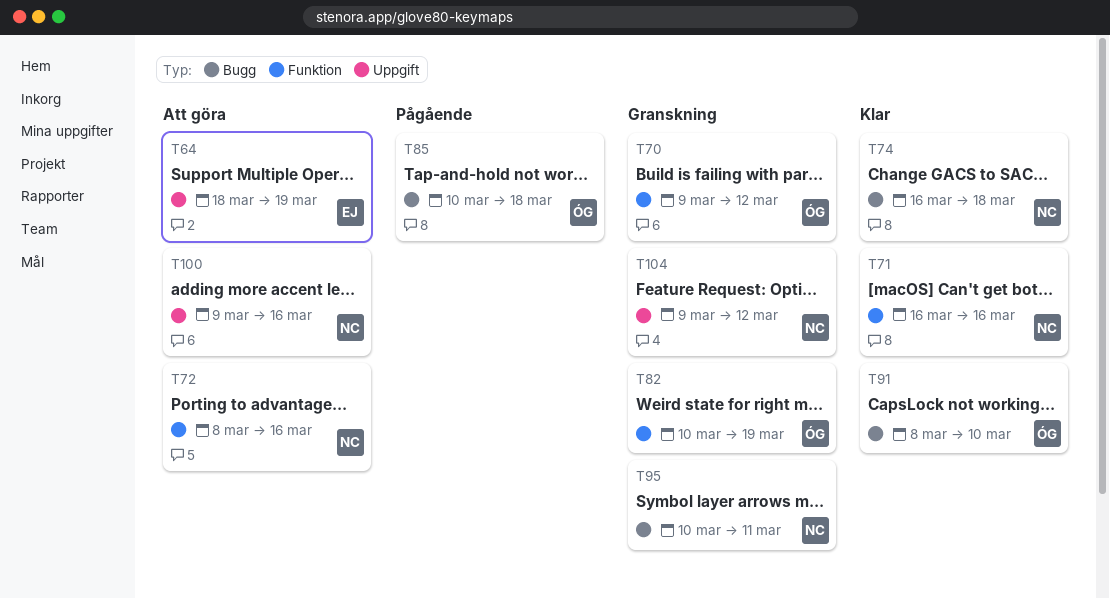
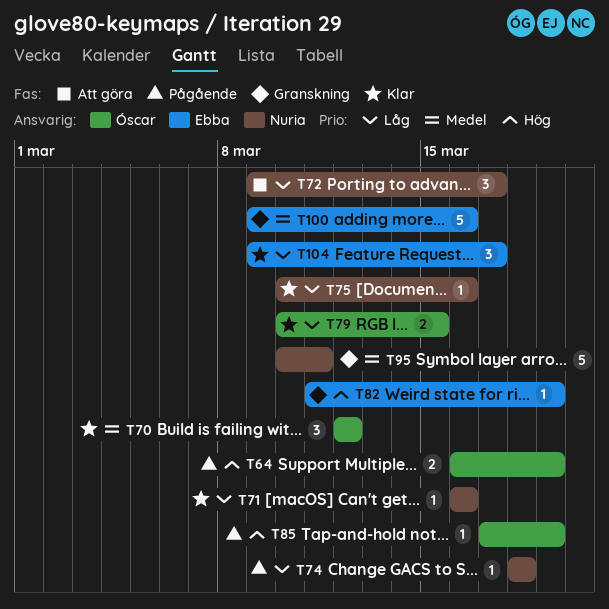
T64, status: Att göra -> Pågående
T64, owner: Ebba -> Óscar
T64, start: Mar 18 -> Mar 16
T70, status: Granskning -> Klar
T70, start: Mar 9 -> Mar 12
T72, start: Mar 8 -> Mar 9
T72, due: Mar 16 -> Mar 17
T74, status: Klar -> Pågående
T74, start: Mar 16 -> Mar 18
T75: none -> present
T79: none -> present
T82, owner: Óscar -> Ebba
T82, start: Mar 10 -> Mar 11
T85, start: Mar 10 -> Mar 17
T85, due: Mar 18 -> Mar 19
T91: present -> none
T100, status: Att göra -> Granskning
T100, owner: Nuria -> Ebba
T104, status: Granskning -> Klar
T104, owner: Nuria -> Ebba
T104, due: Mar 12 -> Mar 17

